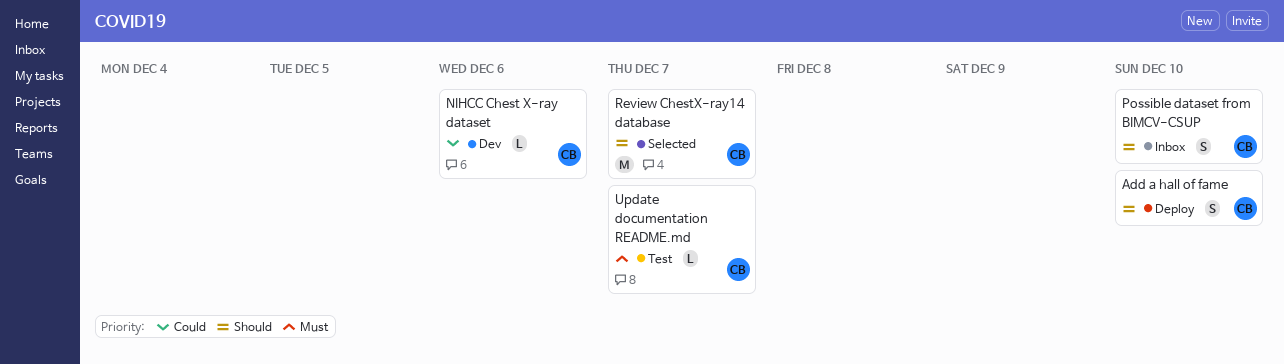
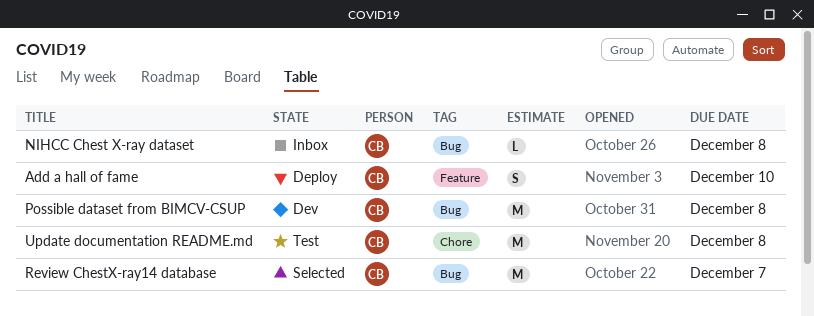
NIHCC Chest X-ray dataset, status: Dev -> Inbox
NIHCC Chest X-ray dataset, due: Dec 6 -> Dec 8
Possible dataset from BIMCV-CSUP, status: Inbox -> Dev
Possible dataset from BIMCV-CSUP, estimate: S -> M
Possible dataset from BIMCV-CSUP, due: Dec 10 -> Dec 8
Update documentation README.md, estimate: L -> M
Update documentation README.md, due: Dec 7 -> Dec 8

